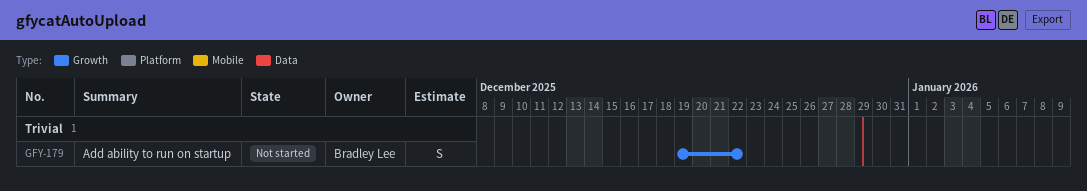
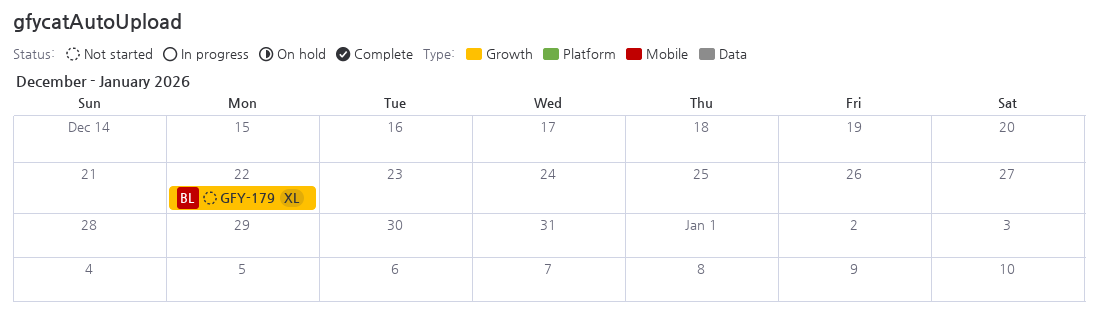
GFY-179, estimate: S -> XL
GFY-179, start: Dec 19 -> Dec 22

